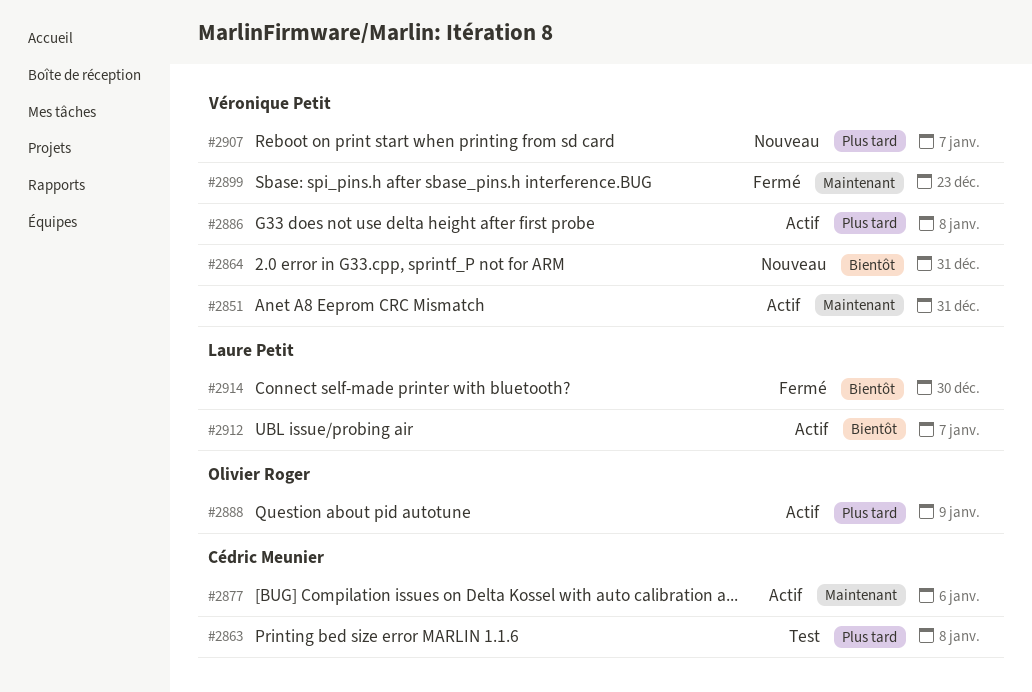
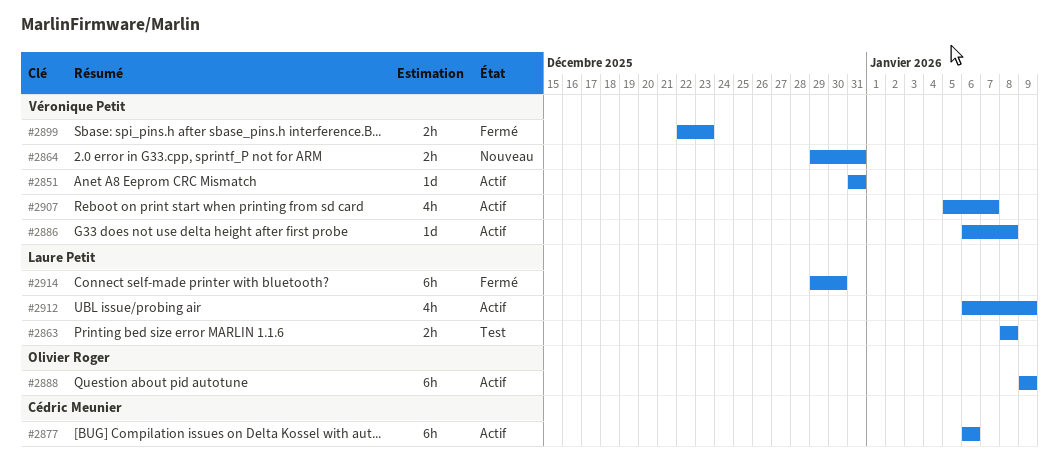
#2863, owner: Cédric Meunier -> Laure Petit
#2907, status: Nouveau -> Actif
#2912, due: Jan 7 -> Jan 9

